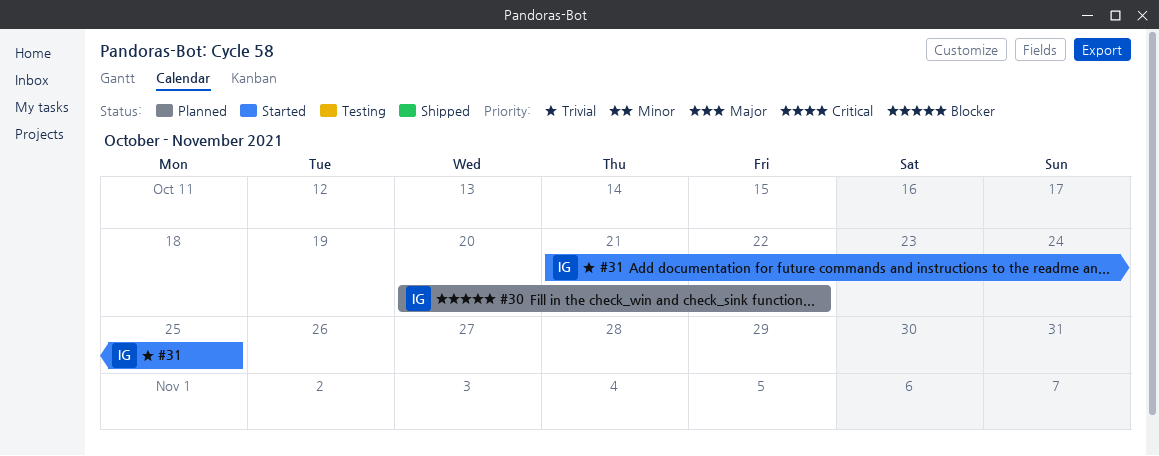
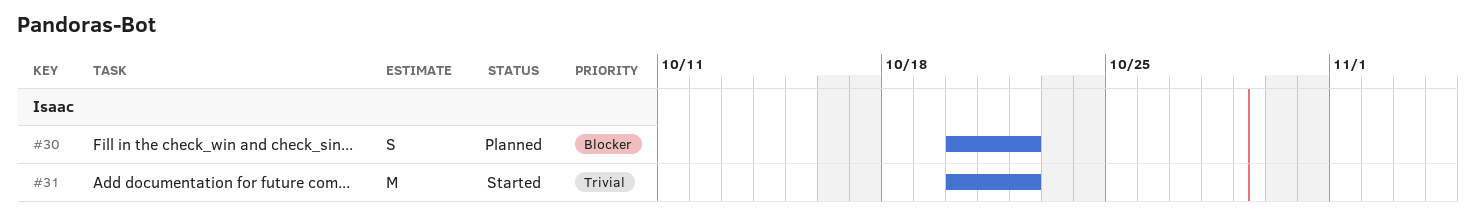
#31, start: Oct 21 -> Oct 20
#31, due: Oct 25 -> Oct 22

